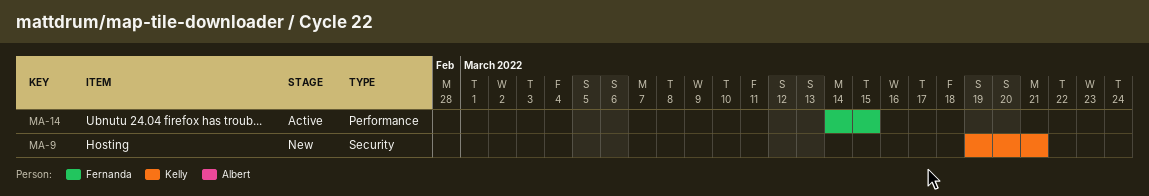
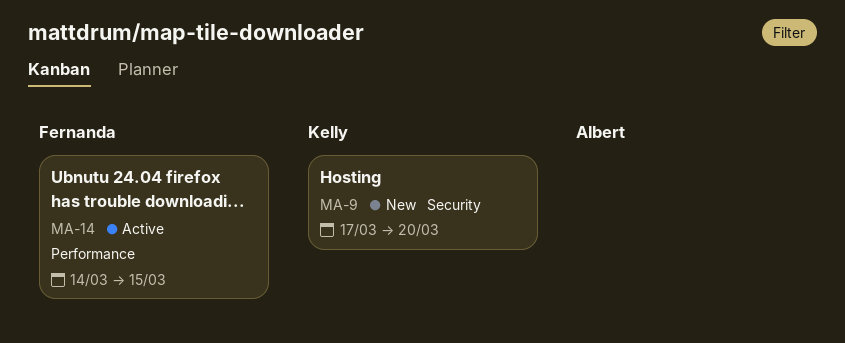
MA-9, start: Mar 19 -> Mar 17
MA-9, due: Mar 21 -> Mar 20

